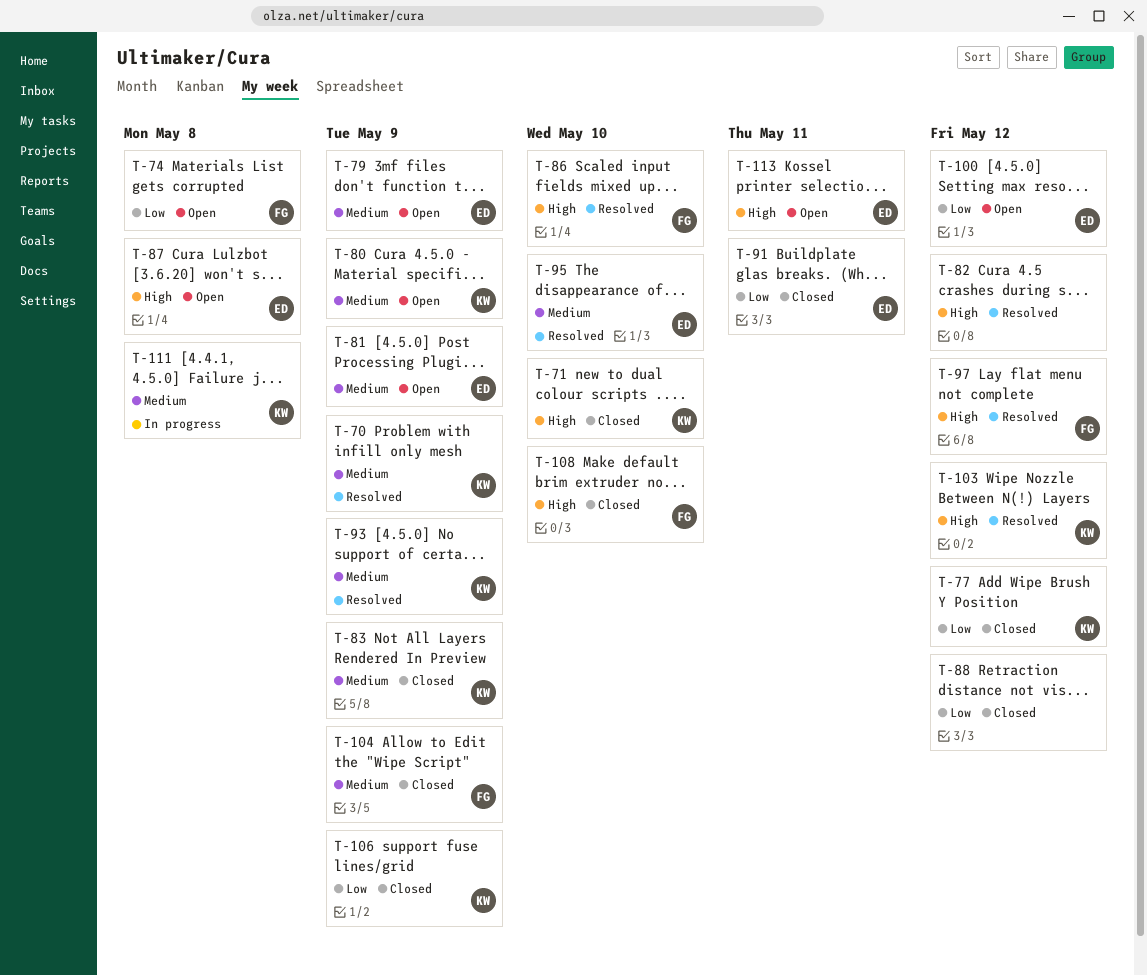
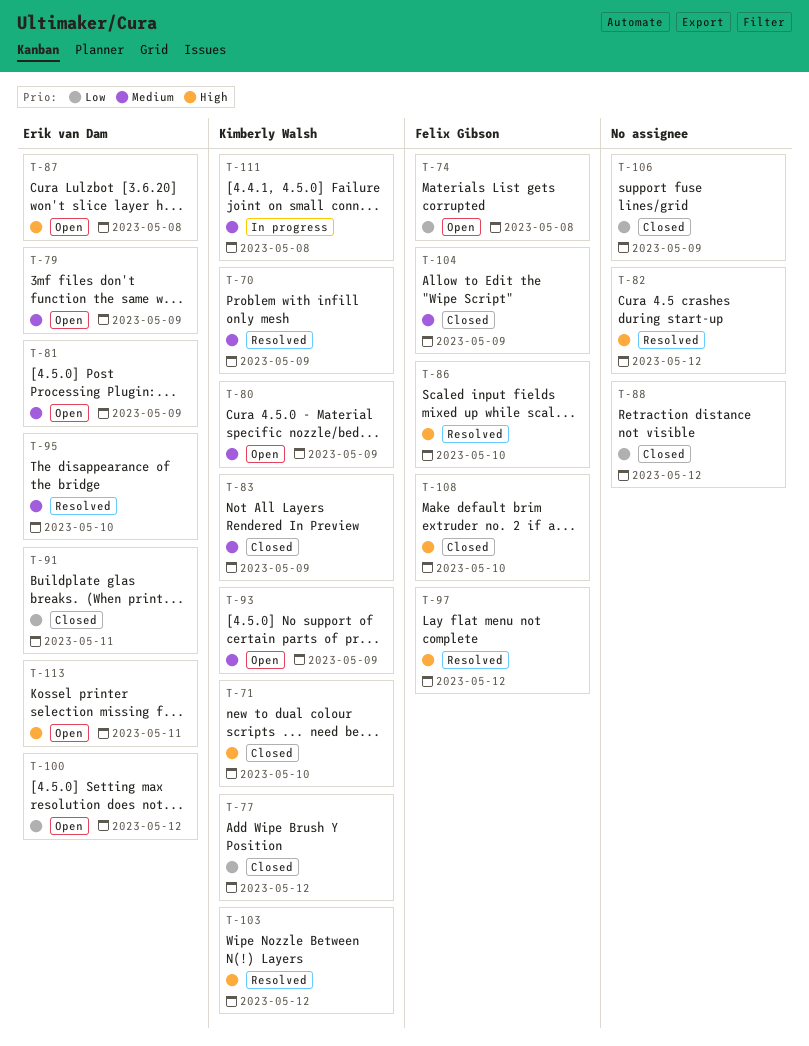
T-93, status: Resolved -> Open
T-106, owner: Kimberly Walsh -> none

